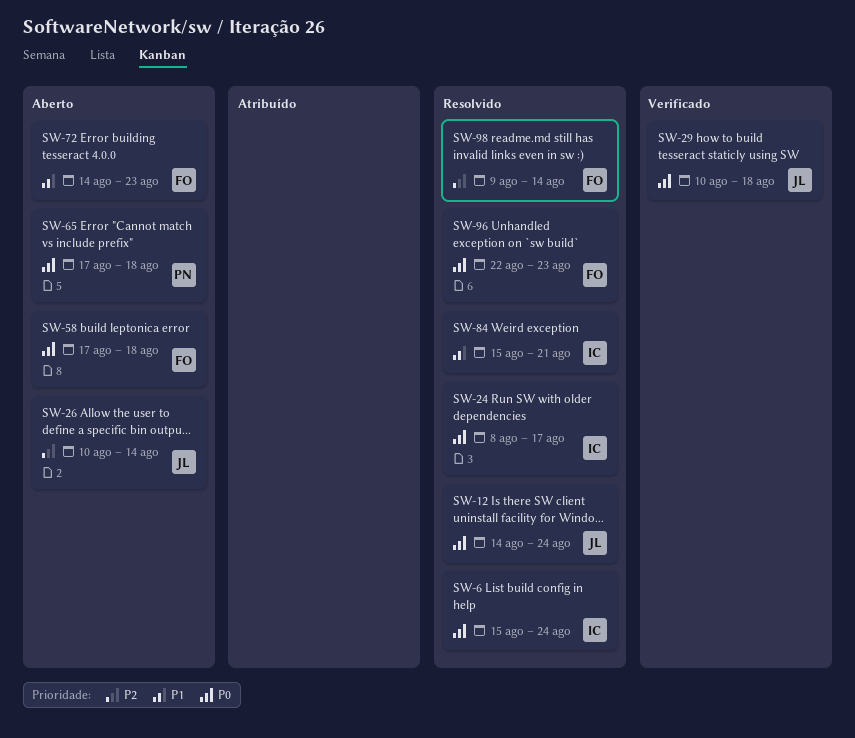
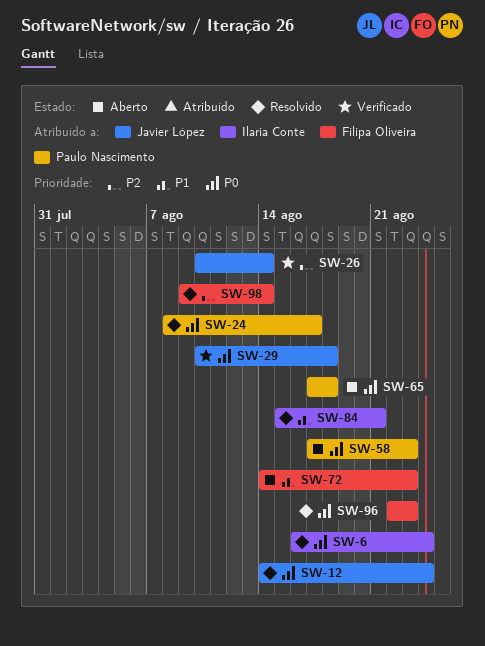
SW-6, start: Aug 15 -> Aug 16
SW-24, owner: Ilaria Conte -> Paulo Nascimento
SW-26, status: Aberto -> Verificado
SW-58, owner: Filipa Oliveira -> Paulo Nascimento
SW-58, due: Aug 18 -> Aug 23

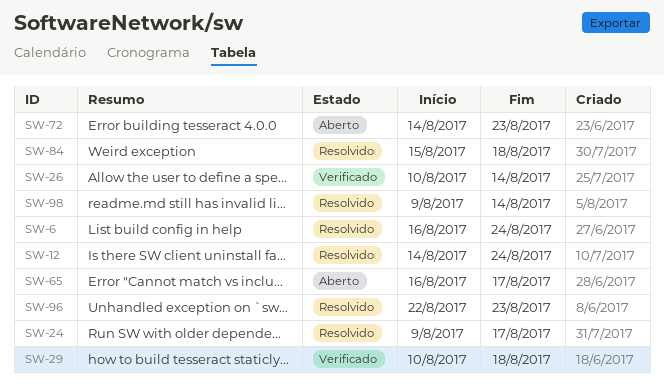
SW-24, start: Aug 8 -> Aug 9
SW-58: present -> none
SW-65, start: Aug 17 -> Aug 16
SW-65, due: Aug 18 -> Aug 17
SW-84, due: Aug 21 -> Aug 18

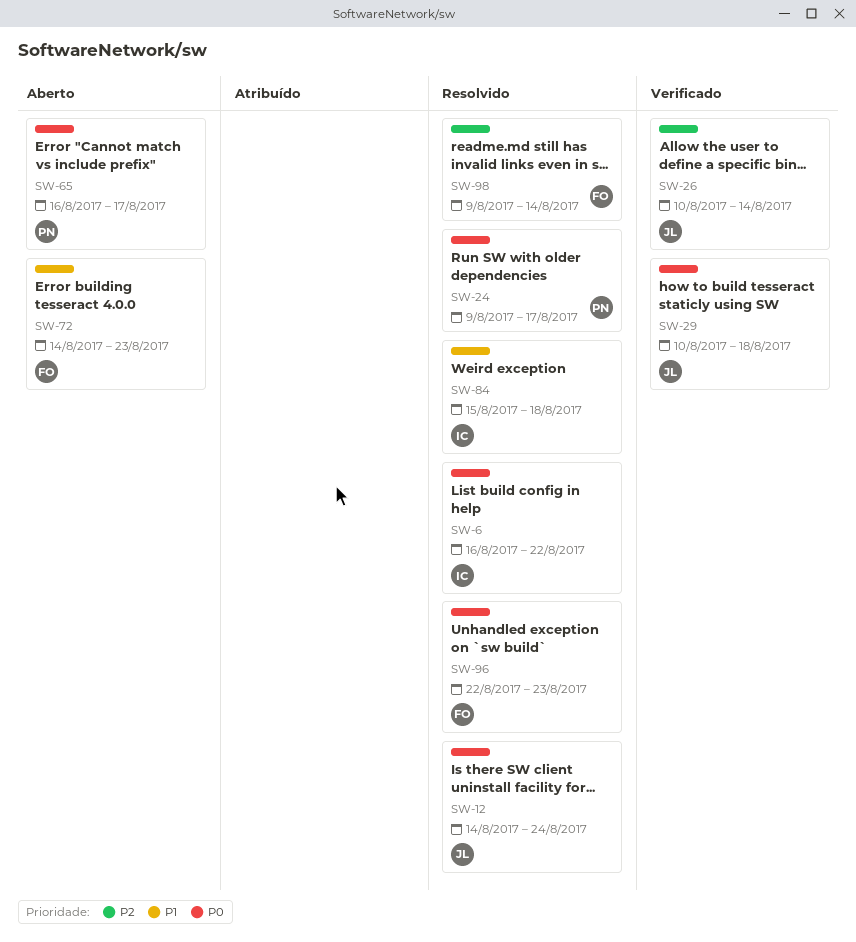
SW-6, due: Aug 24 -> Aug 22

